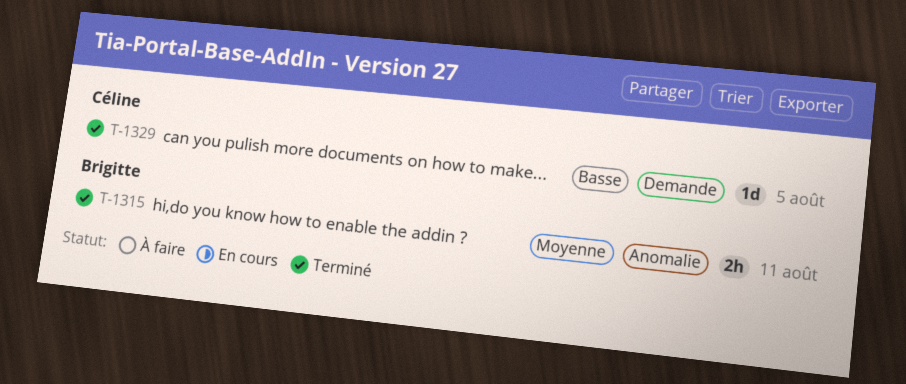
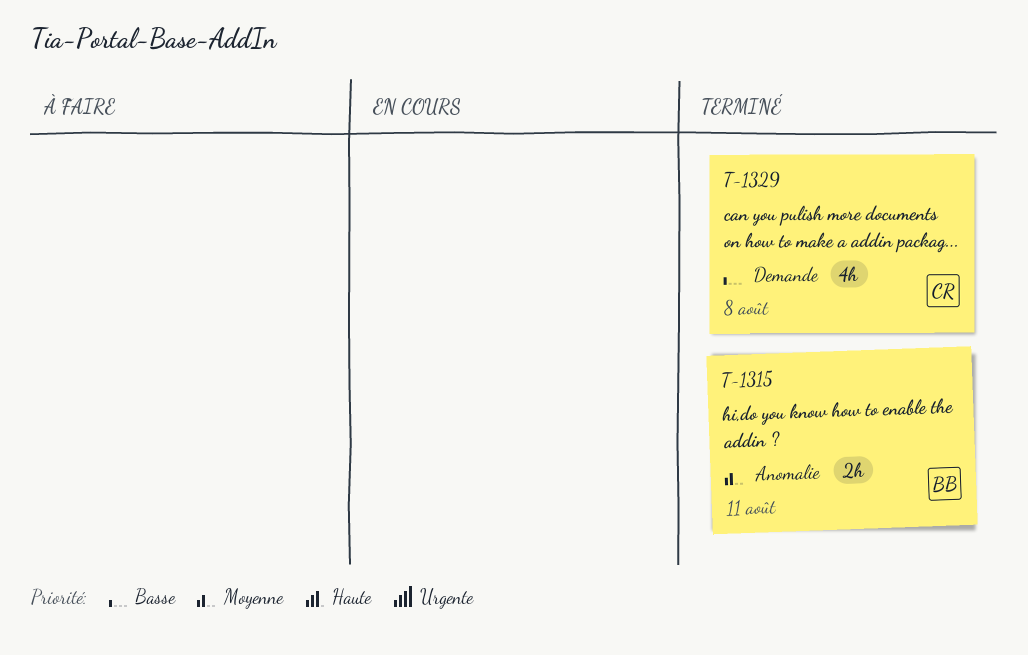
T-1329, estimate: 1d -> 4h
T-1329, due: Aug 5 -> Aug 8

